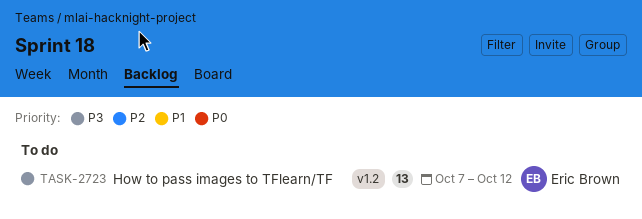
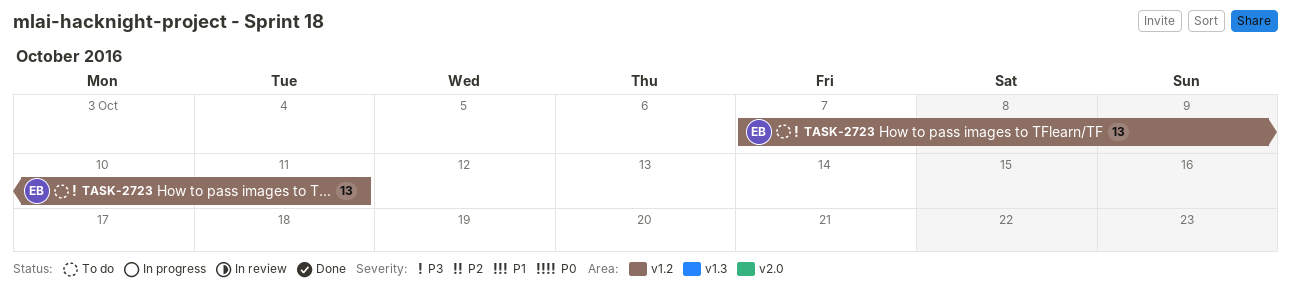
TASK-2723, due: Oct 12 -> Oct 11

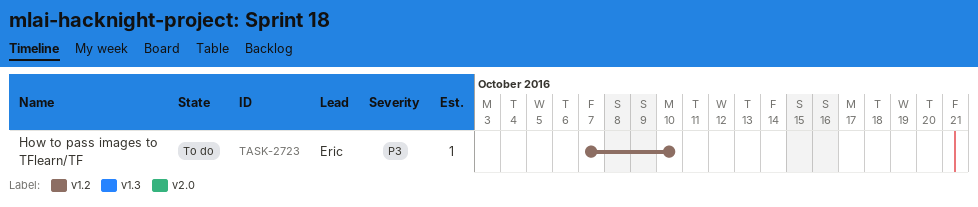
TASK-2723, estimate: 13 -> 1
TASK-2723, due: Oct 11 -> Oct 10

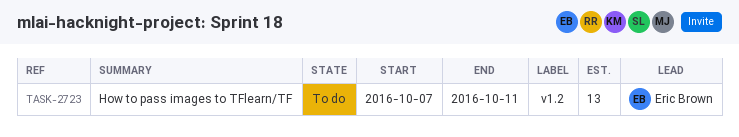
TASK-2723, estimate: 1 -> 13
TASK-2723, due: Oct 10 -> Oct 11

